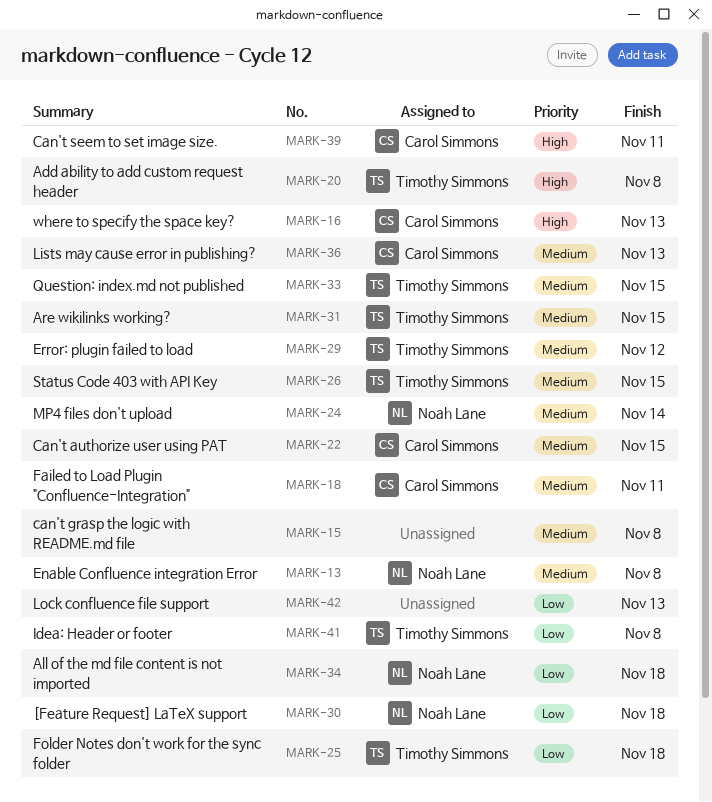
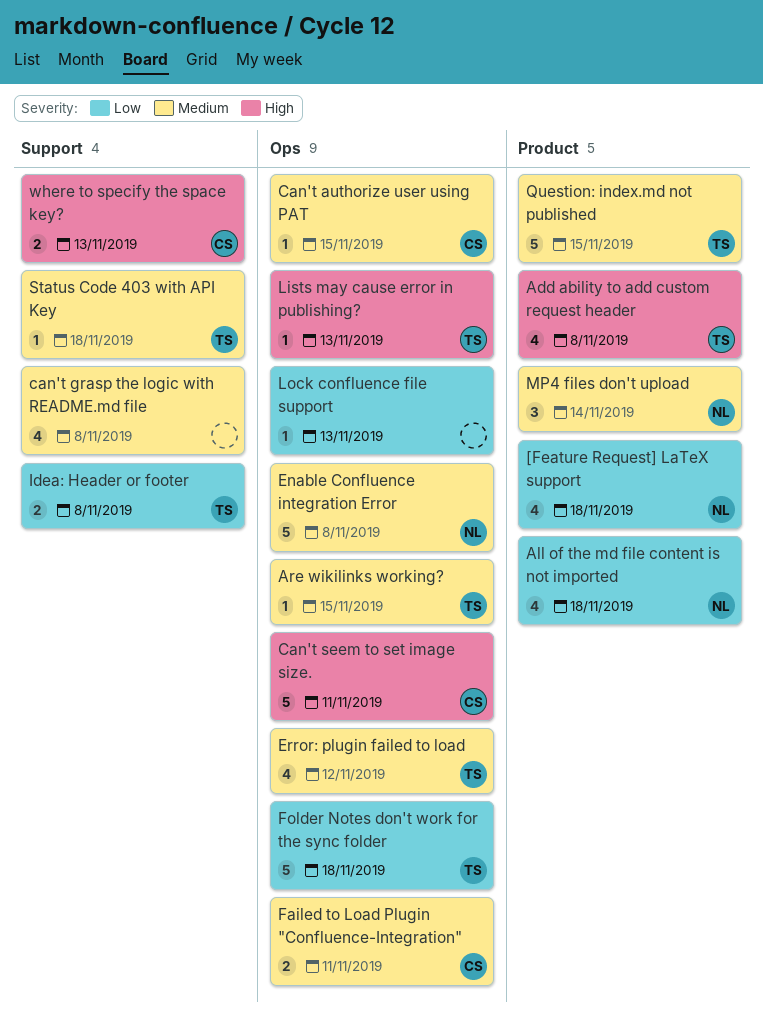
Lists may cause error in publishing?, owner: Carol Simmons -> Timothy Simmons
Lists may cause error in publishing?, priority: Medium -> High
Status Code 403 with API Key, due: Nov 15 -> Nov 18

